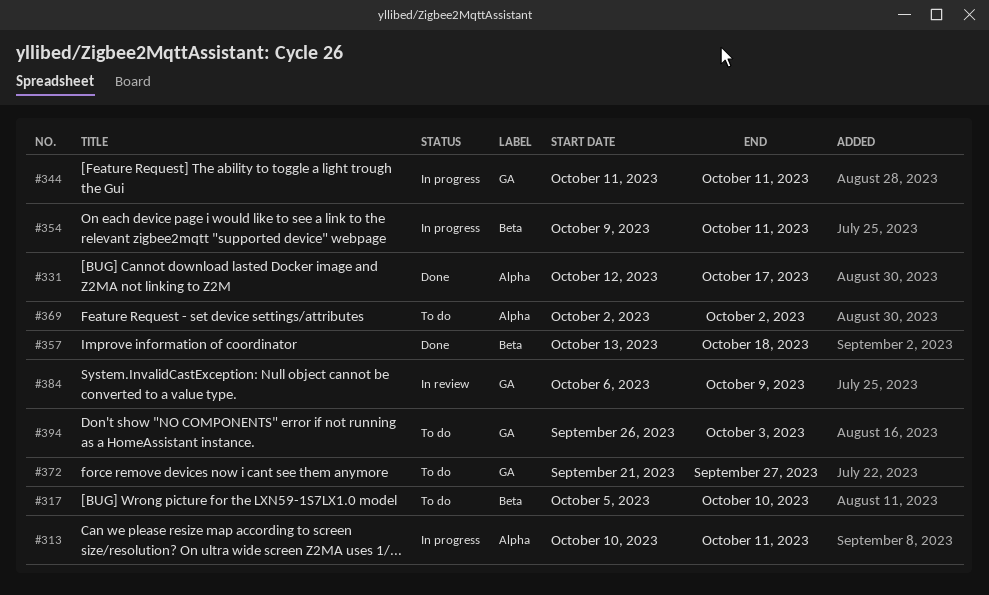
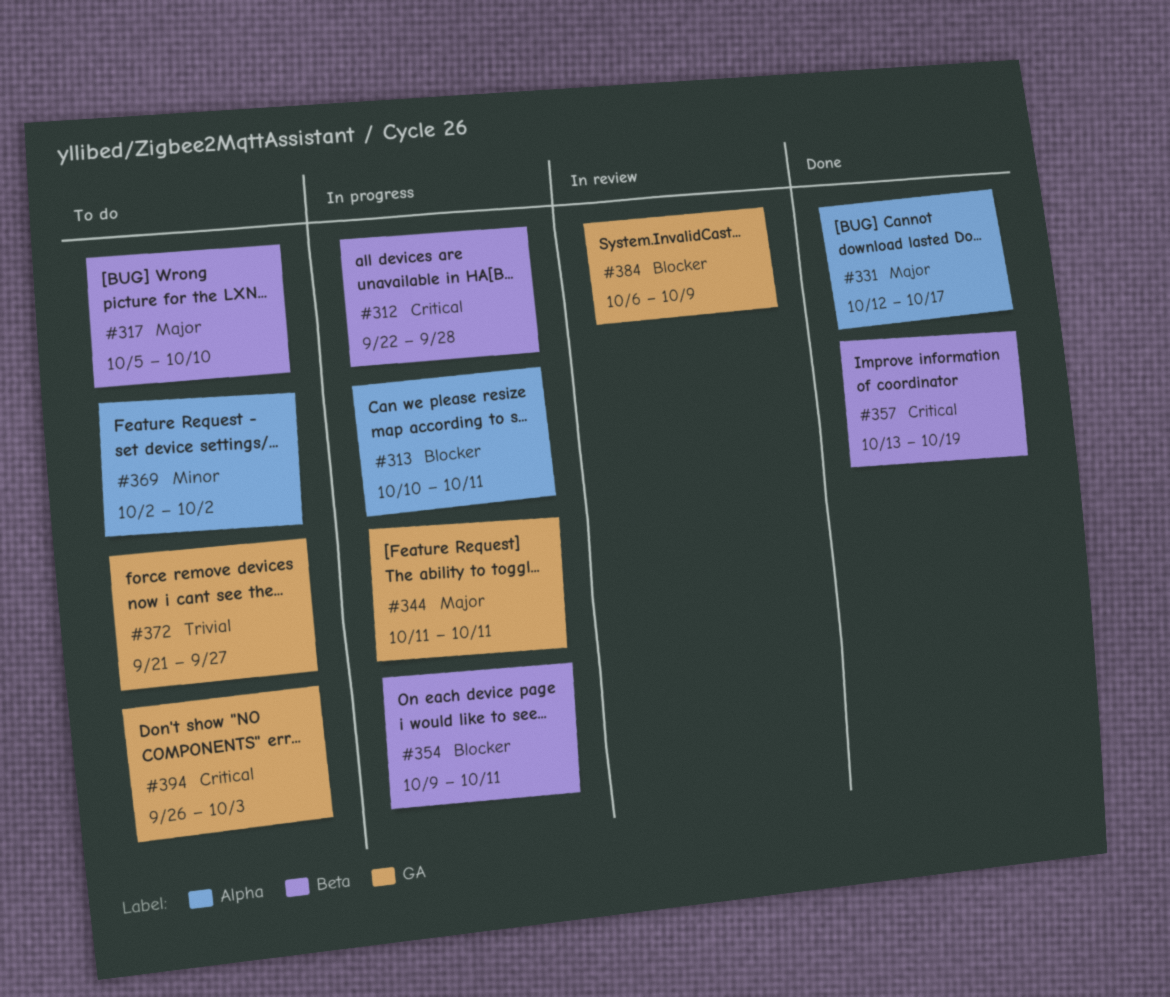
#312: none -> present
#357, due: Oct 18 -> Oct 19

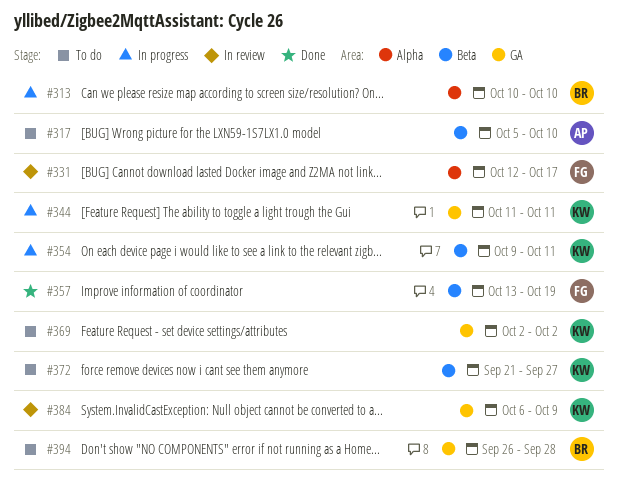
#312: present -> none
#313, due: Oct 11 -> Oct 10
#331, status: Done -> In review
#369, label: Alpha -> GA
#372, label: GA -> Beta
#394, due: Oct 3 -> Sep 28

